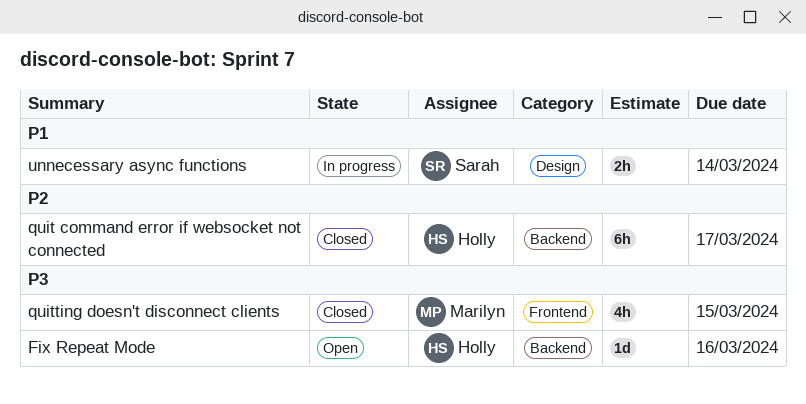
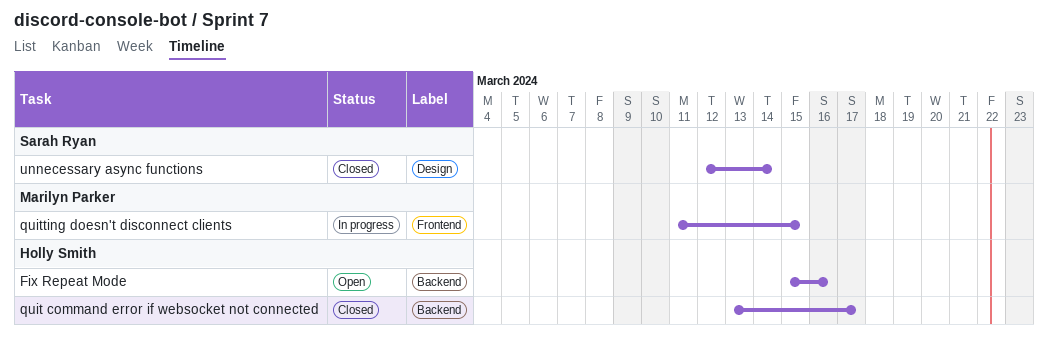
quitting doesn't disconnect clients, status: Closed -> In progress
unnecessary async functions, status: In progress -> Closed

